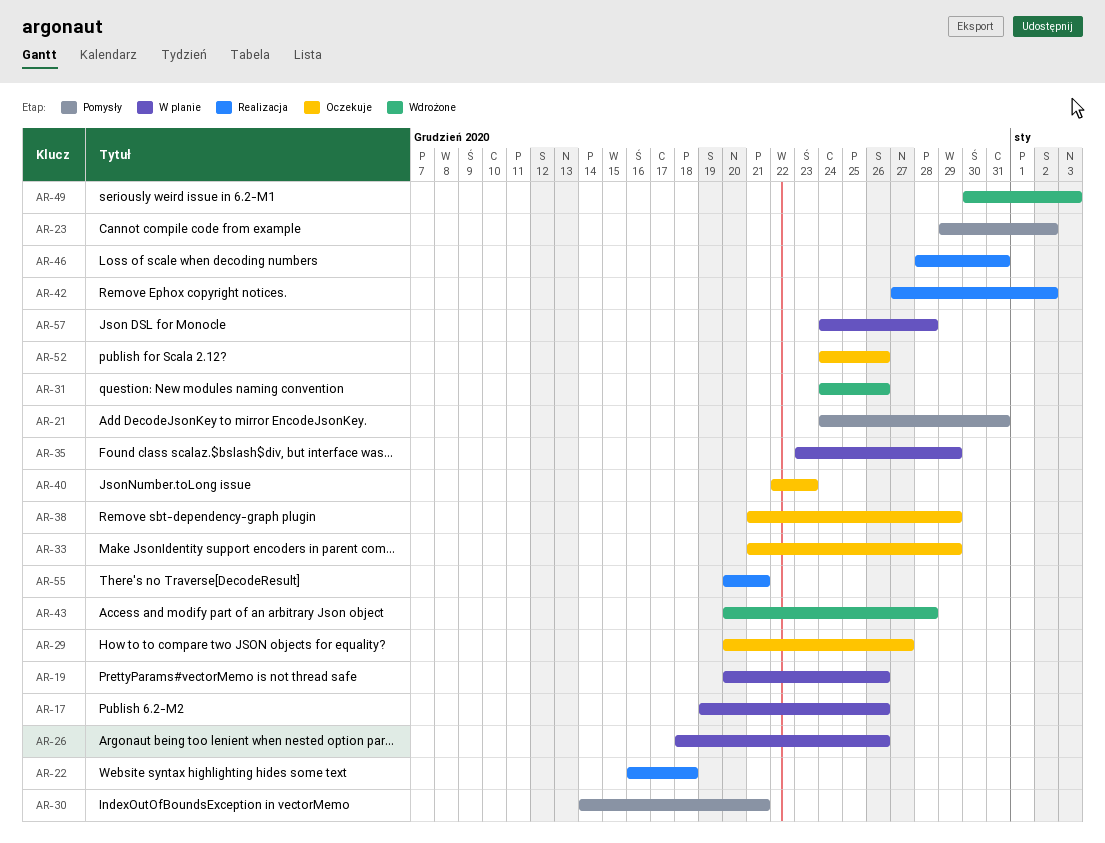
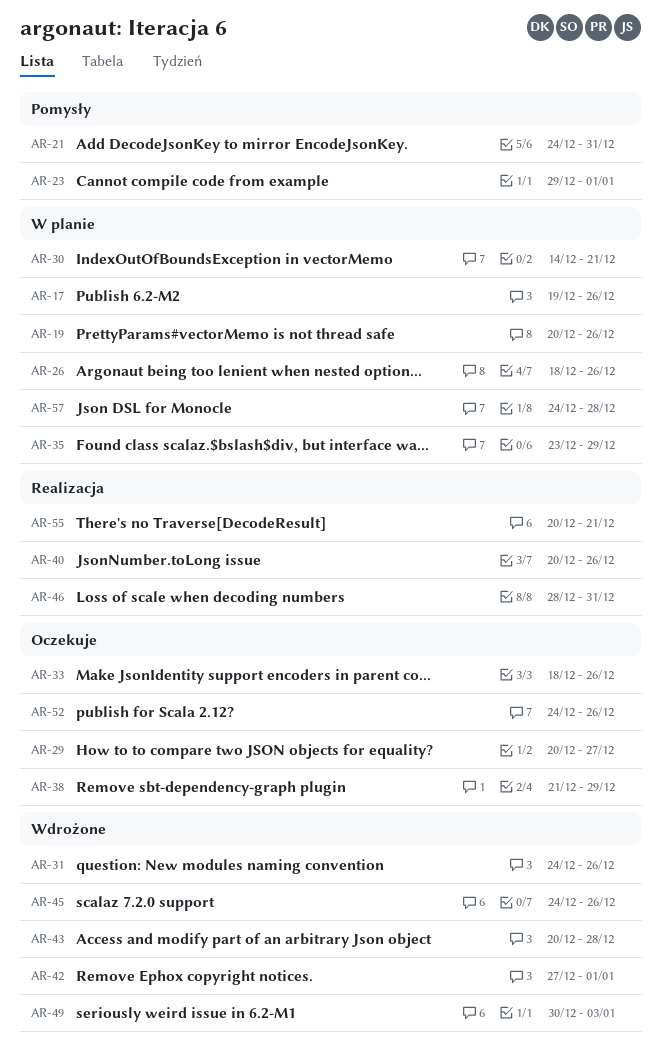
AR-22: present -> none
AR-23, due: Jan 2 -> Jan 1
AR-30, status: Pomysły -> W planie
AR-33, start: Dec 21 -> Dec 18
AR-33, due: Dec 29 -> Dec 26
AR-40, status: Oczekuje -> Realizacja
AR-40, start: Dec 22 -> Dec 20
AR-40, due: Dec 23 -> Dec 26
AR-42, status: Realizacja -> Wdrożone
AR-42, due: Jan 2 -> Jan 1
AR-45: none -> present

